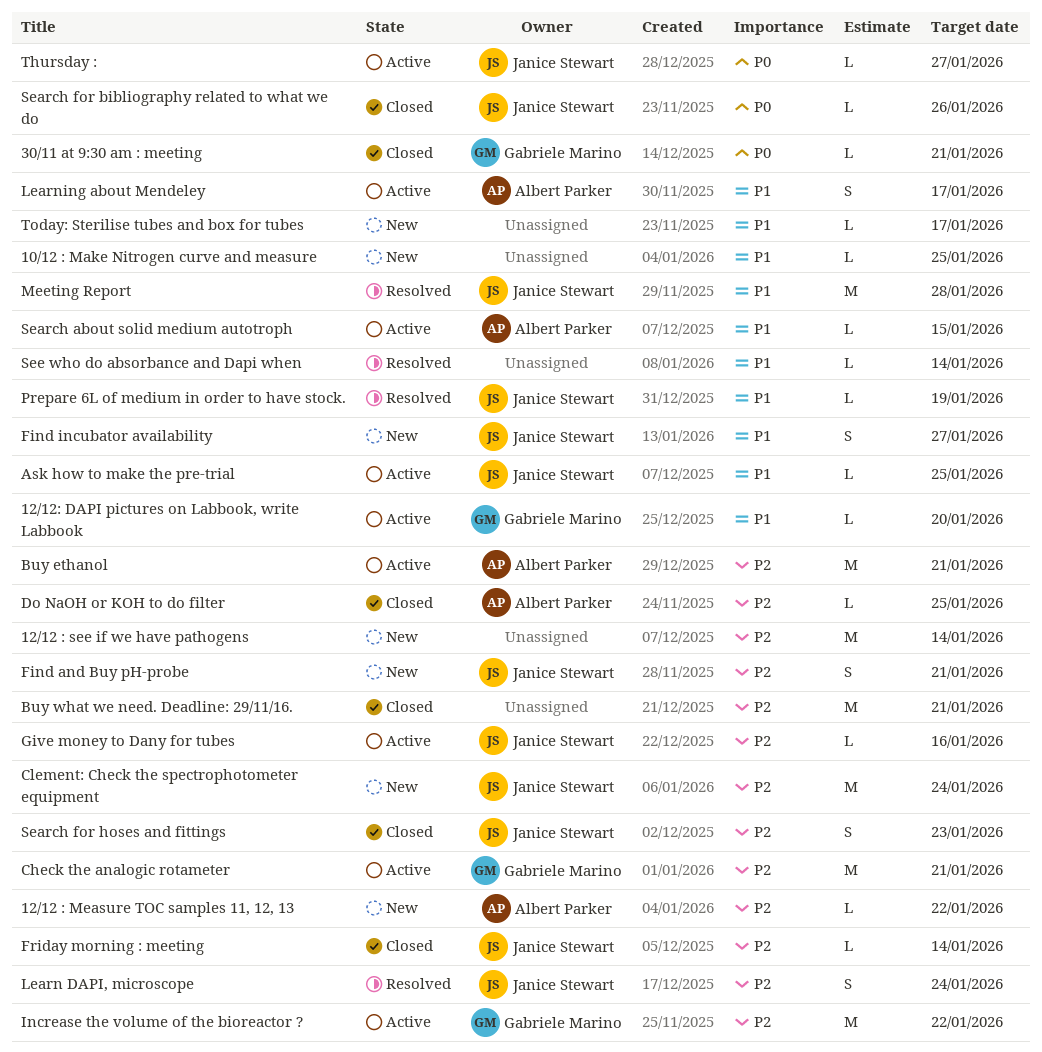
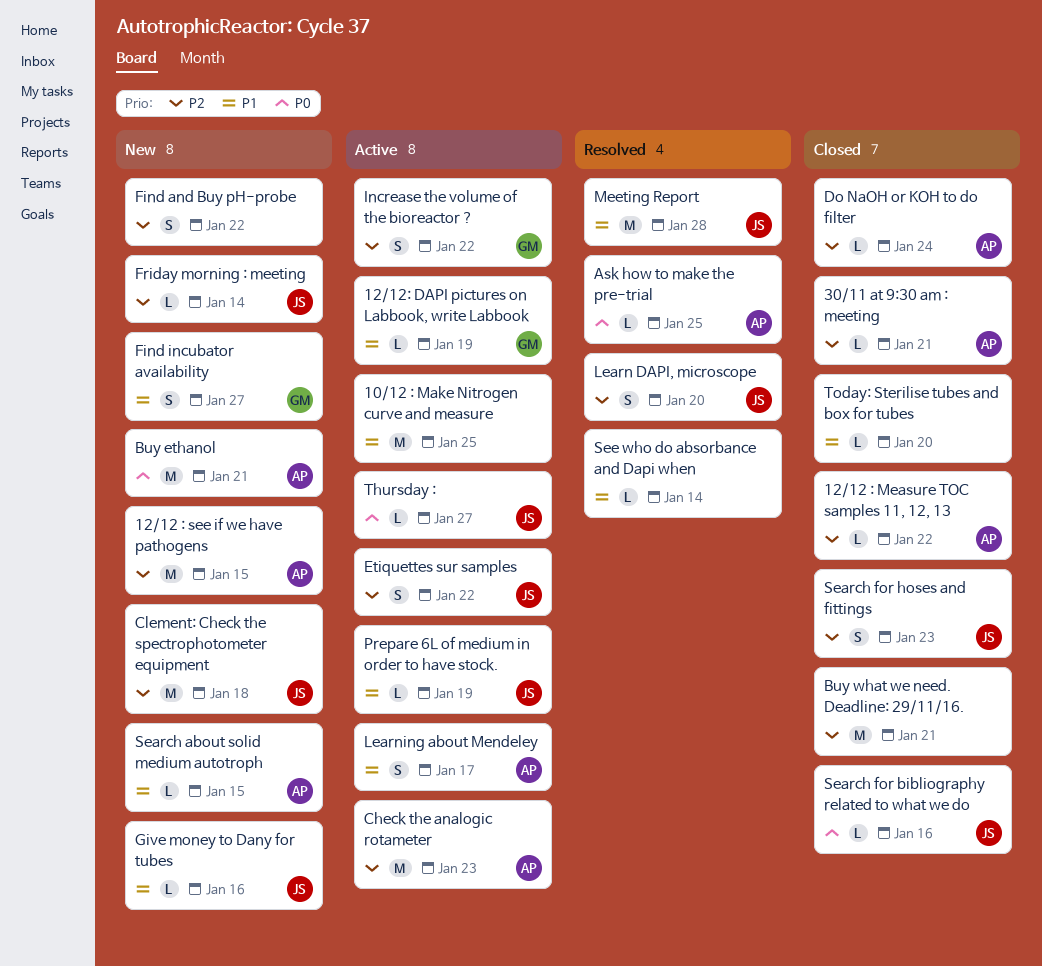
10/12 : Make Nitrogen curve and measure, status: New -> Active
10/12 : Make Nitrogen curve and measure, estimate: L -> M
12/12 : Measure TOC samples 11, 12, 13, status: New -> Closed
12/12 : see if we have pathogens, owner: none -> Albert Parker
12/12 : see if we have pathogens, due: Jan 14 -> Jan 15
12/12: DAPI pictures on Labbook, write Labbook, due: Jan 20 -> Jan 19
30/11 at 9:30 am : meeting, owner: Gabriele Marino -> Albert Parker
30/11 at 9:30 am : meeting, priority: P0 -> P2
Ask how to make the pre-trial, status: Active -> Resolved
Ask how to make the pre-trial, owner: Janice Stewart -> Albert Parker
Ask how to make the pre-trial, priority: P1 -> P0
Buy ethanol, status: Active -> New
Buy ethanol, priority: P2 -> P0
Check the analogic rotameter, owner: Gabriele Marino -> Albert Parker
Check the analogic rotameter, due: Jan 21 -> Jan 23
Clement: Check the spectrophotometer equipment, due: Jan 24 -> Jan 18
Do NaOH or KOH to do filter, due: Jan 25 -> Jan 24
Etiquettes sur samples: none -> present
Find and Buy pH-probe, owner: Janice Stewart -> none
Find and Buy pH-probe, due: Jan 21 -> Jan 22
Find incubator availability, owner: Janice Stewart -> Gabriele Marino
Friday morning : meeting, status: Closed -> New
Give money to Dany for tubes, status: Active -> New
Give money to Dany for tubes, priority: P2 -> P1
Increase the volume of the bioreactor ?, estimate: M -> S
Learn DAPI, microscope, due: Jan 24 -> Jan 20
Prepare 6L of medium in order to have stock., status: Resolved -> Active
Search about solid medium autotroph, status: Active -> New
Search for bibliography related to what we do, due: Jan 26 -> Jan 16
Today: Sterilise tubes and box for tubes, status: New -> Closed
Today: Sterilise tubes and box for tubes, due: Jan 17 -> Jan 20

